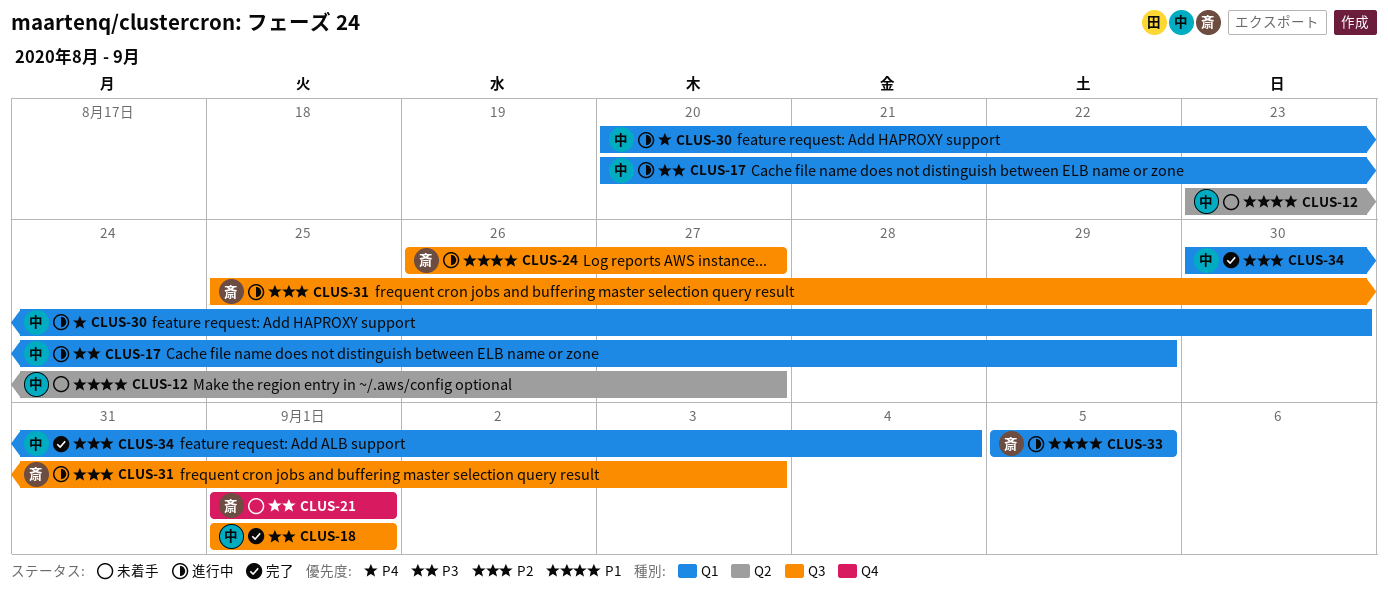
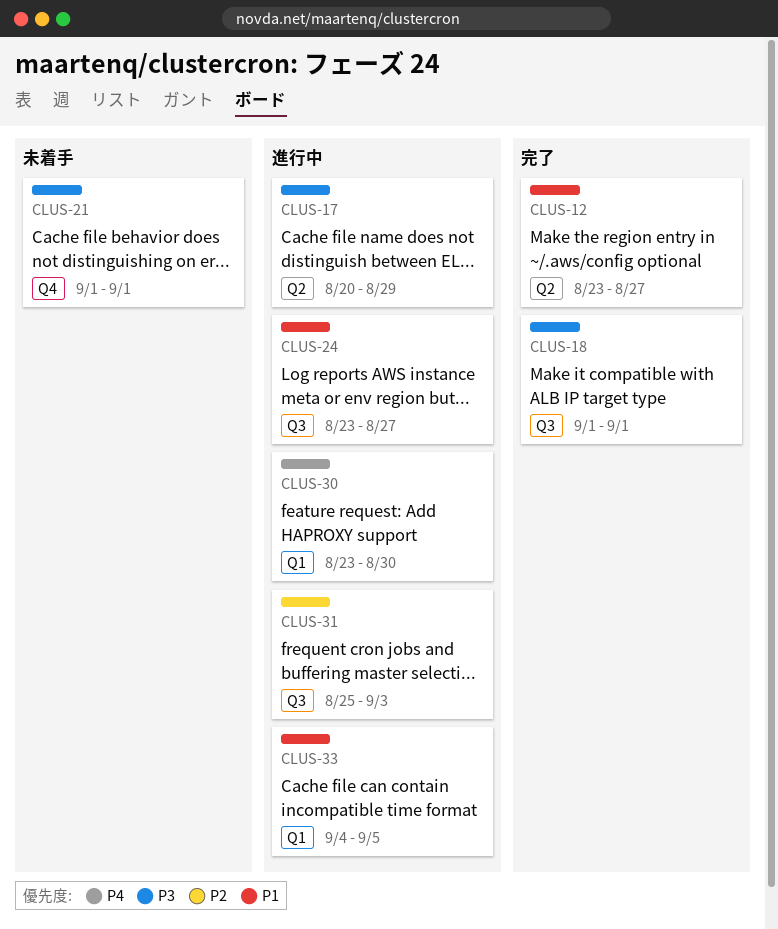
CLUS-12, status: 未着手 -> 完了
CLUS-17, label: Q1 -> Q2
CLUS-24, start: Aug 26 -> Aug 23
CLUS-30, start: Aug 20 -> Aug 23
CLUS-33, start: Sep 5 -> Sep 4
CLUS-34: present -> none

